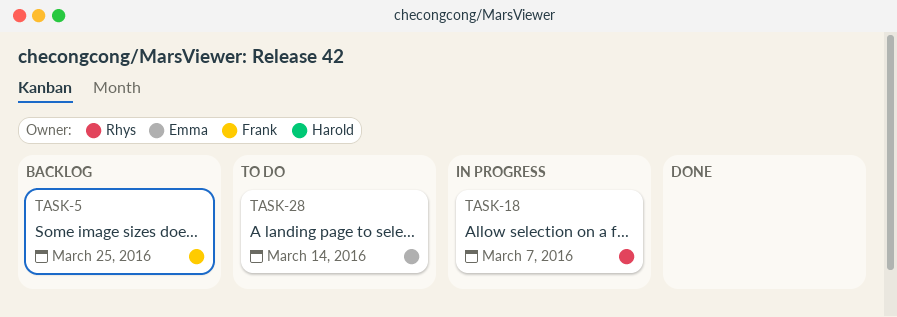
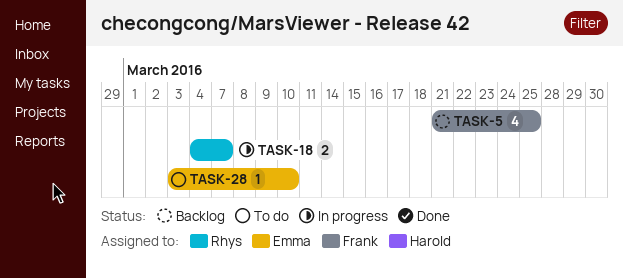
TASK-28, due: Mar 14 -> Mar 10

